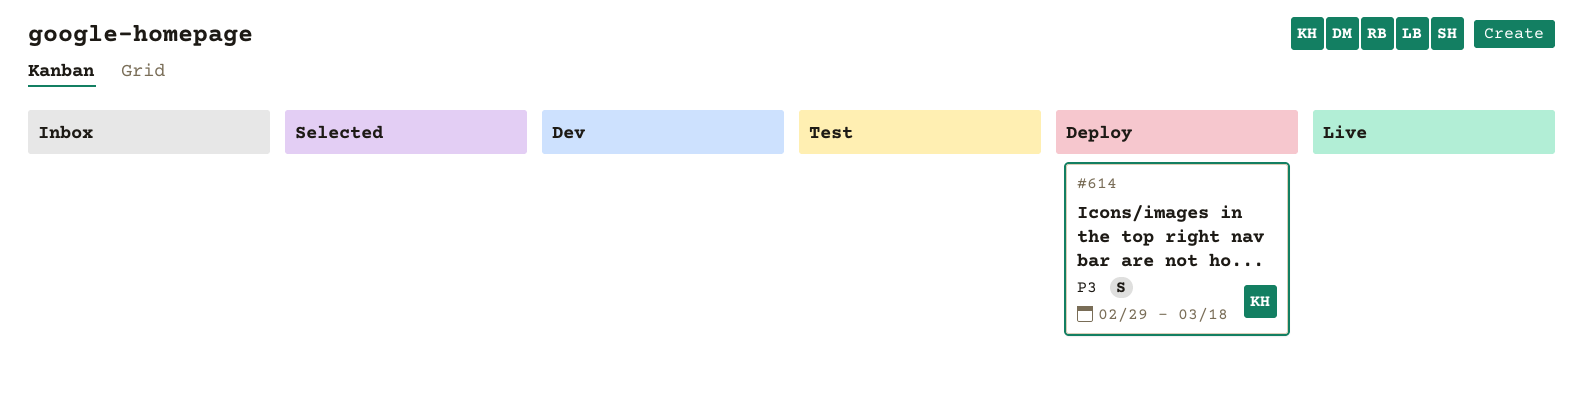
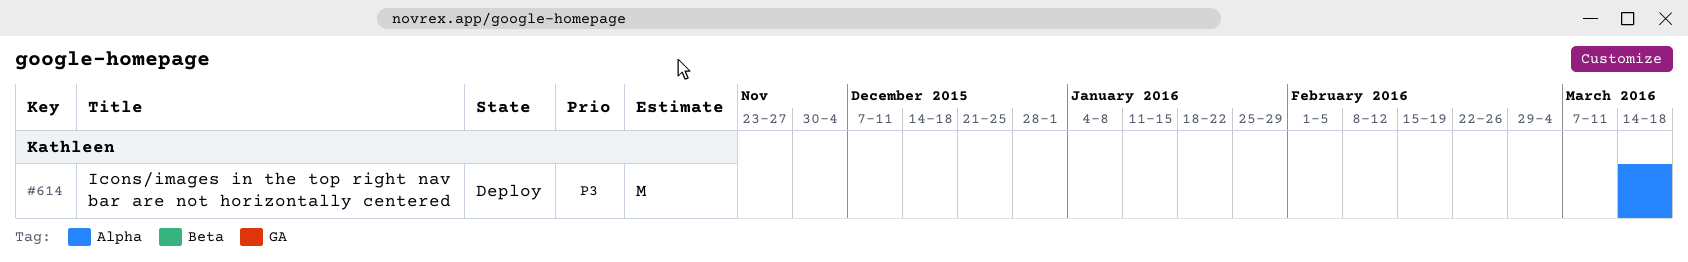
#614, estimate: S -> M
#614, start: Feb 29 -> Mar 14

